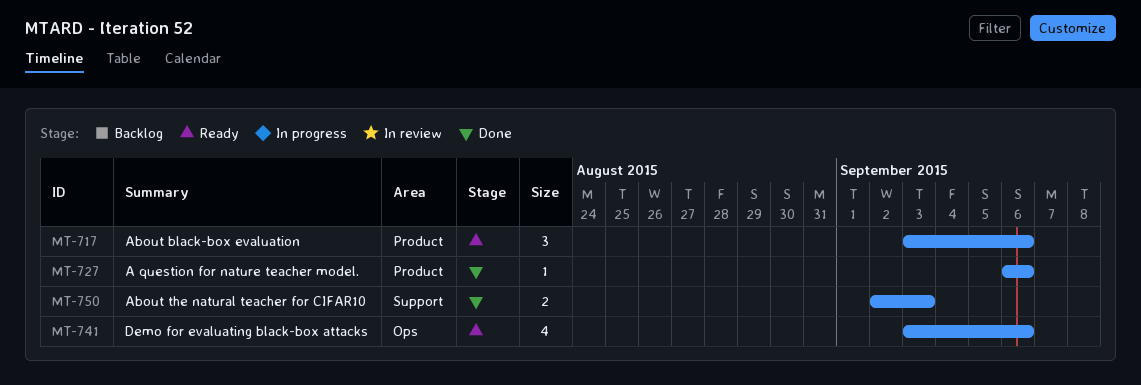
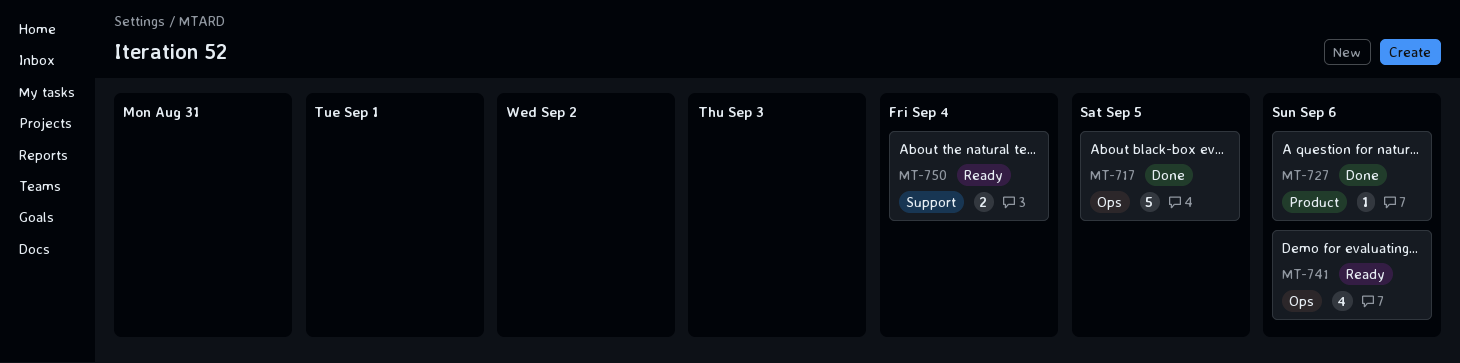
MT-717, status: Ready -> Done
MT-717, label: Product -> Ops
MT-717, estimate: 3 -> 5
MT-717, due: Sep 6 -> Sep 5
MT-750, status: Done -> Ready
MT-750, due: Sep 3 -> Sep 4

